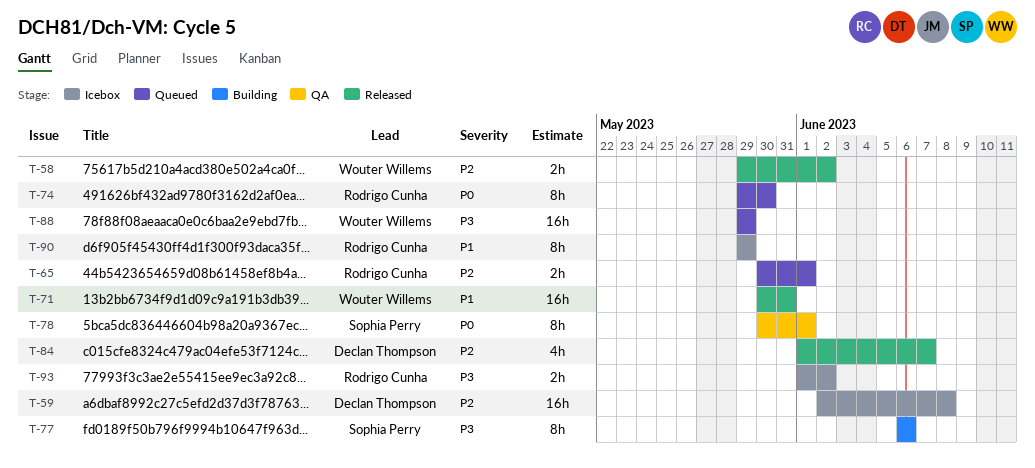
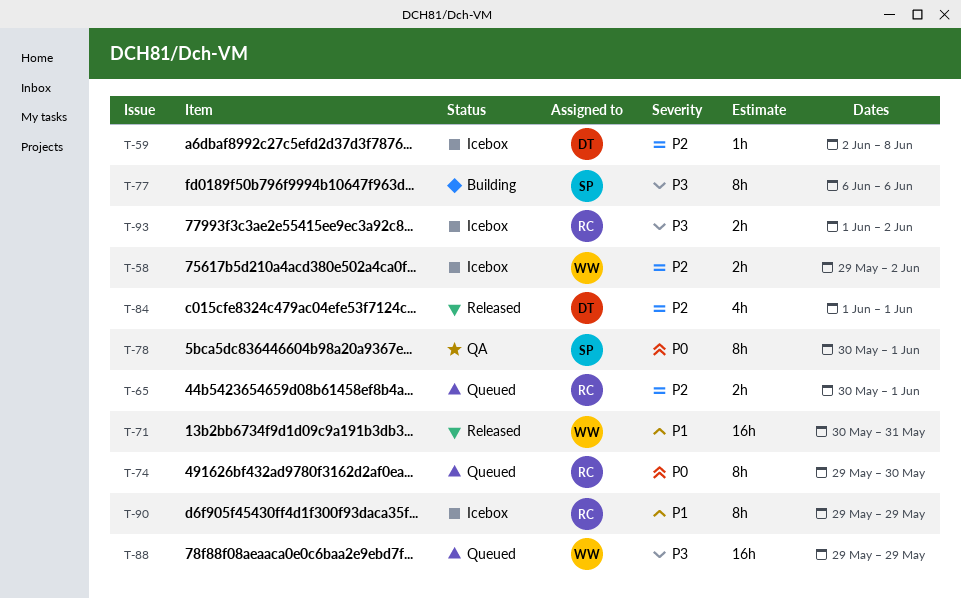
T-58, status: Released -> Icebox
T-59, estimate: 16h -> 1h
T-84, due: Jun 7 -> Jun 1

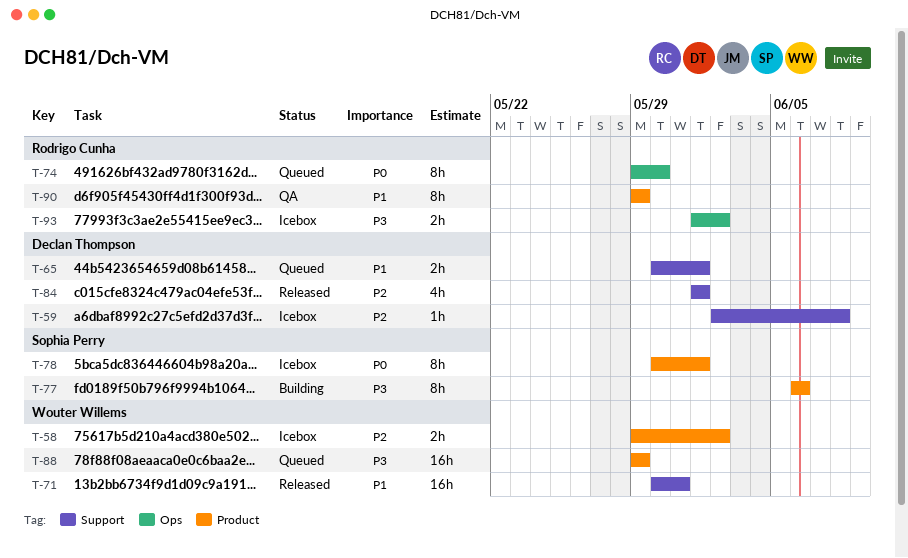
T-65, owner: Rodrigo Cunha -> Declan Thompson
T-65, priority: P2 -> P1
T-78, status: QA -> Icebox
T-90, status: Icebox -> QA

